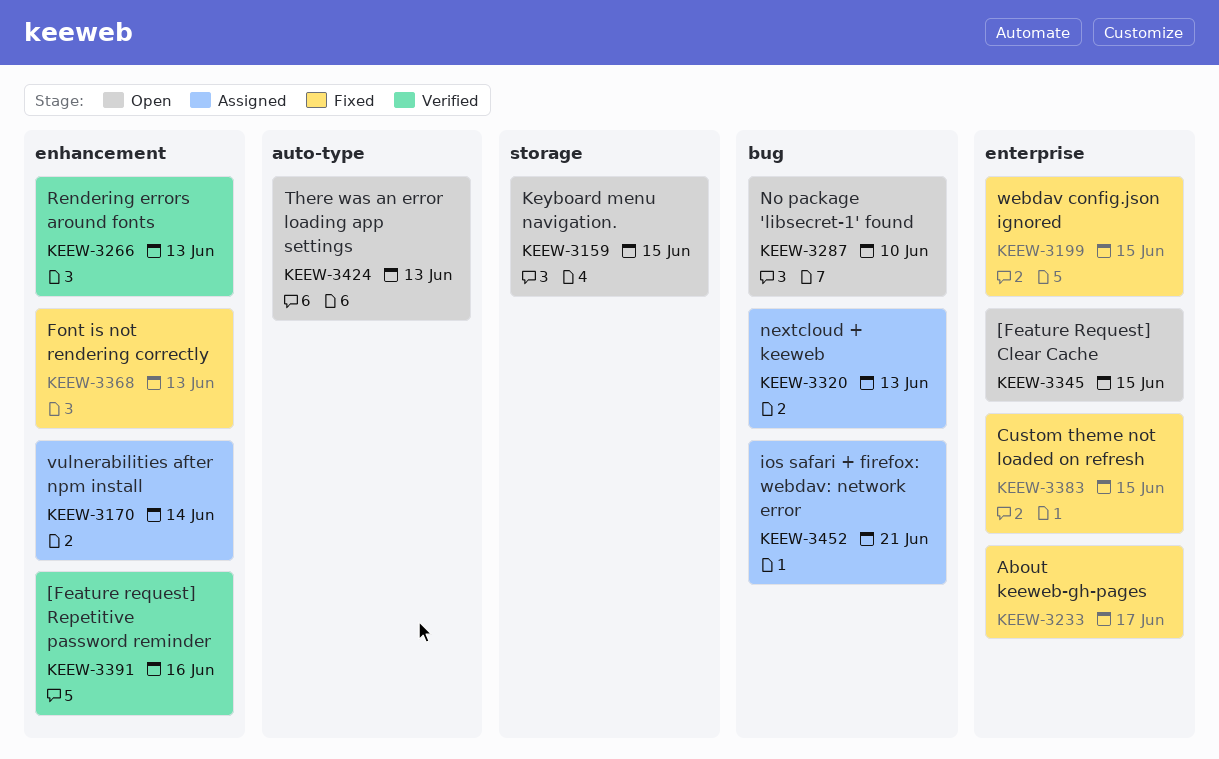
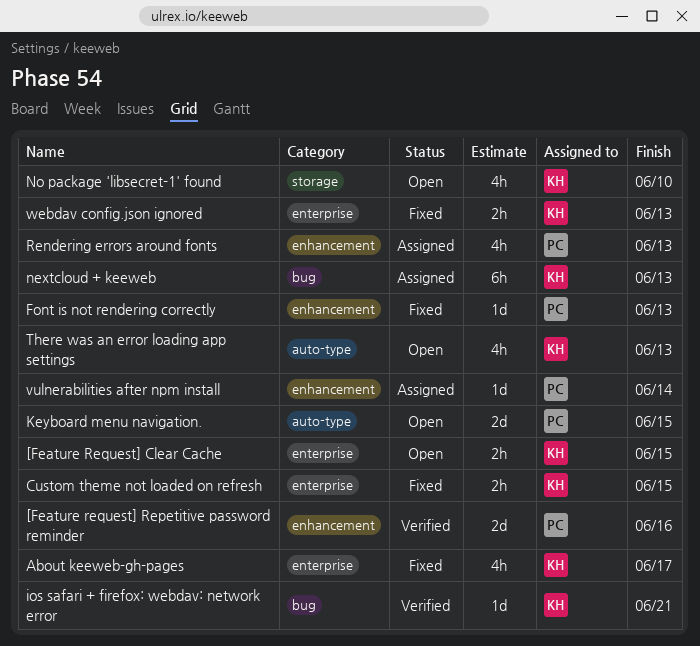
ios safari + firefox: webdav: network error, status: Assigned -> Verified
Keyboard menu navigation., label: storage -> auto-type
No package 'libsecret-1' found, label: bug -> storage
Rendering errors around fonts, status: Verified -> Assigned
webdav config.json ignored, due: Jun 15 -> Jun 13

